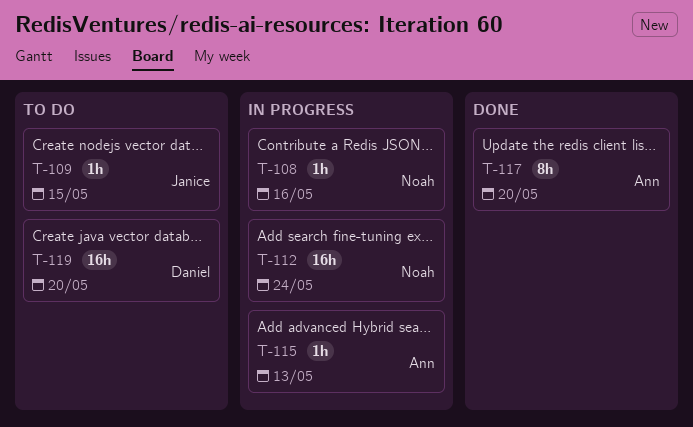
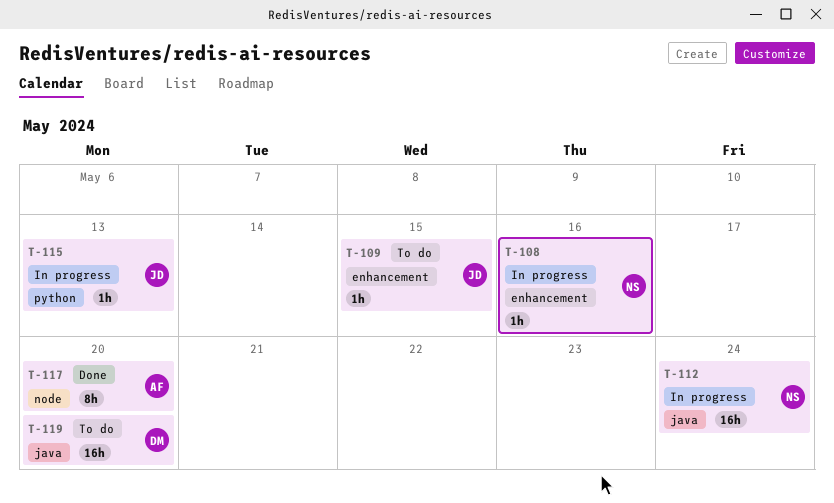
T-115, owner: Ann -> Janice

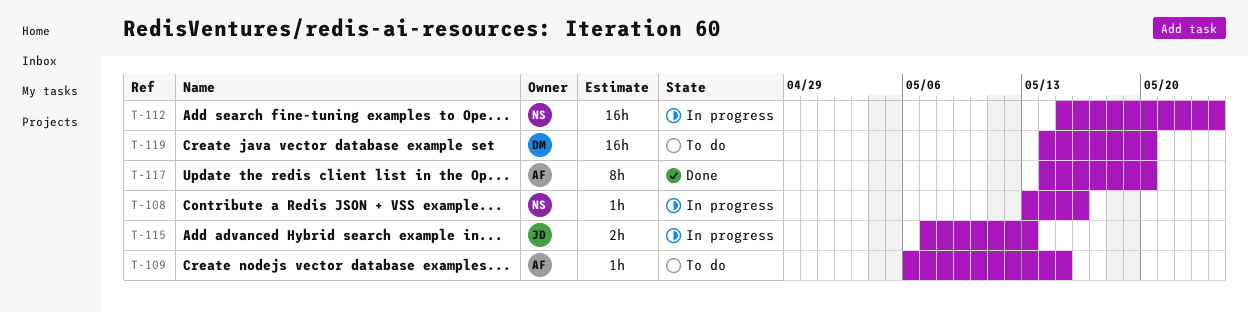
T-109, owner: JD -> AF
T-115, estimate: 1h -> 2h

